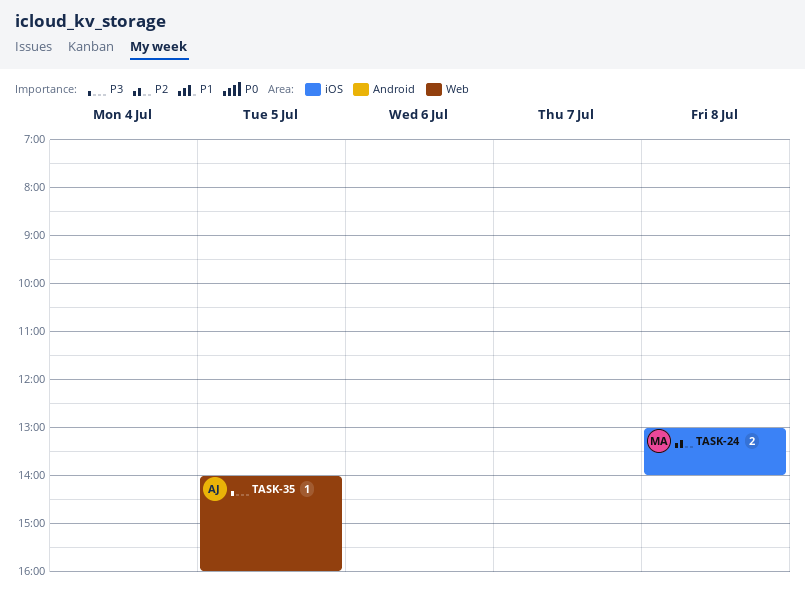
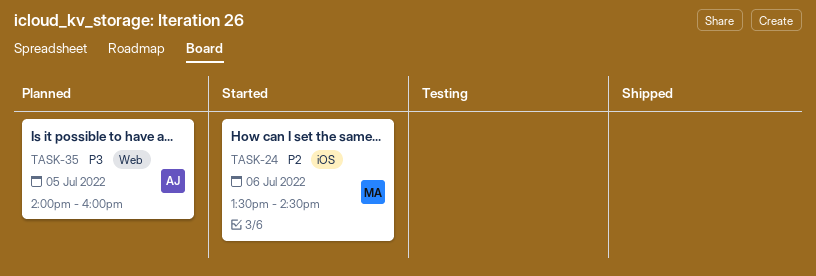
TASK-24, day: Jul 8 -> Jul 6
TASK-24, begins: 13:00 -> 13:30
TASK-24, ends: 14:00 -> 14:30

